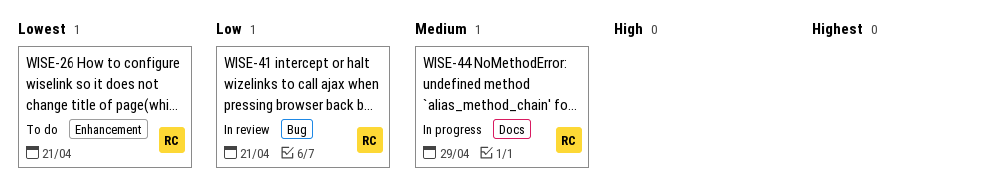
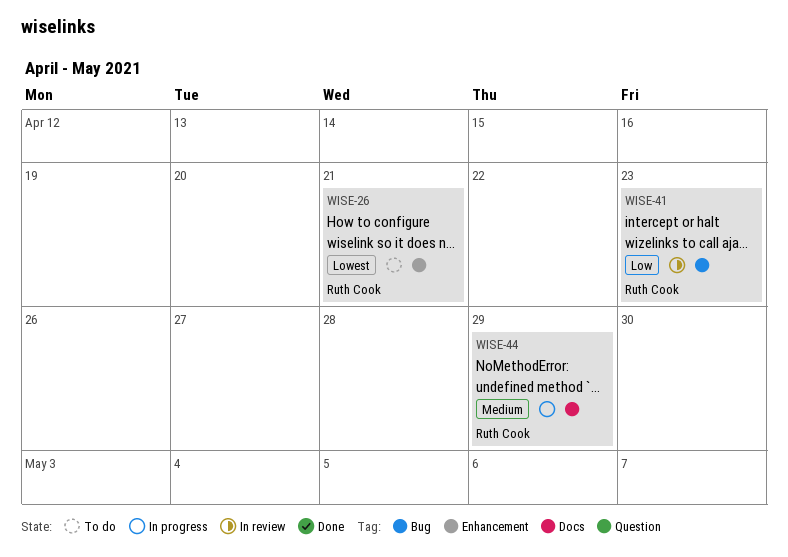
WISE-41, due: Apr 21 -> Apr 23

